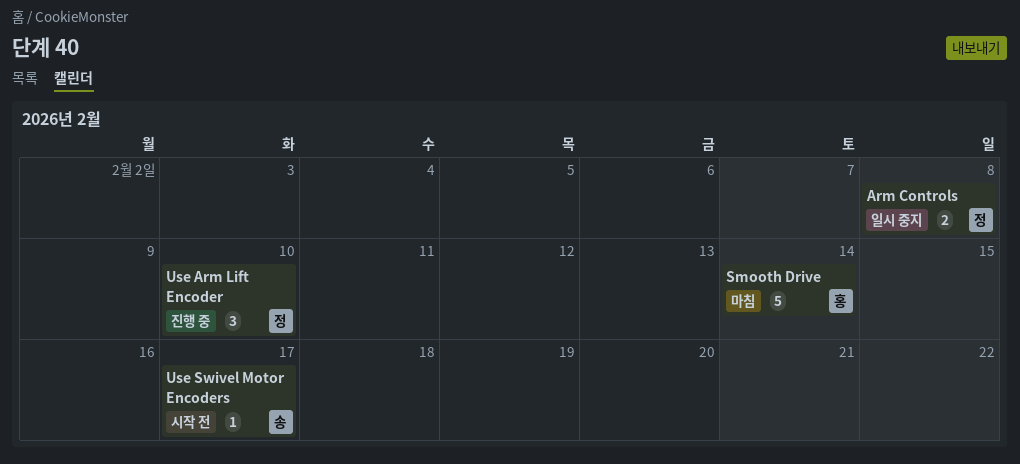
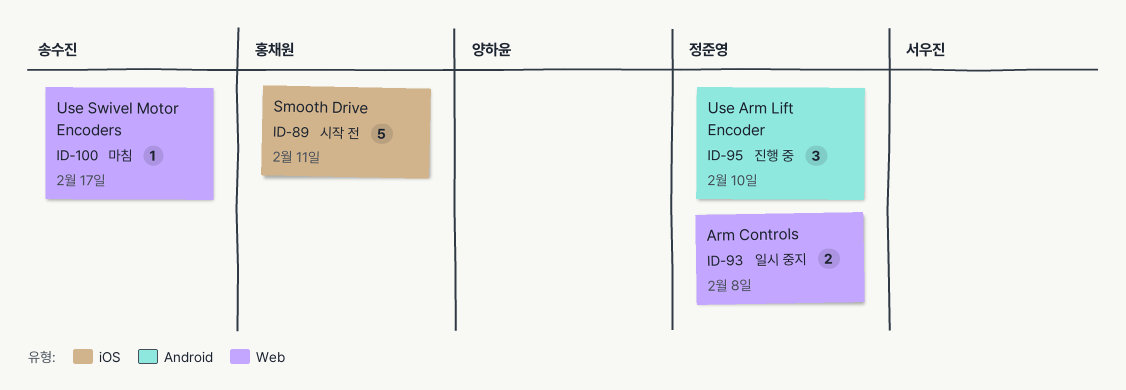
Smooth Drive, status: 마침 -> 시작 전
Smooth Drive, due: Feb 14 -> Feb 11
Use Swivel Motor Encoders, status: 시작 전 -> 마침

